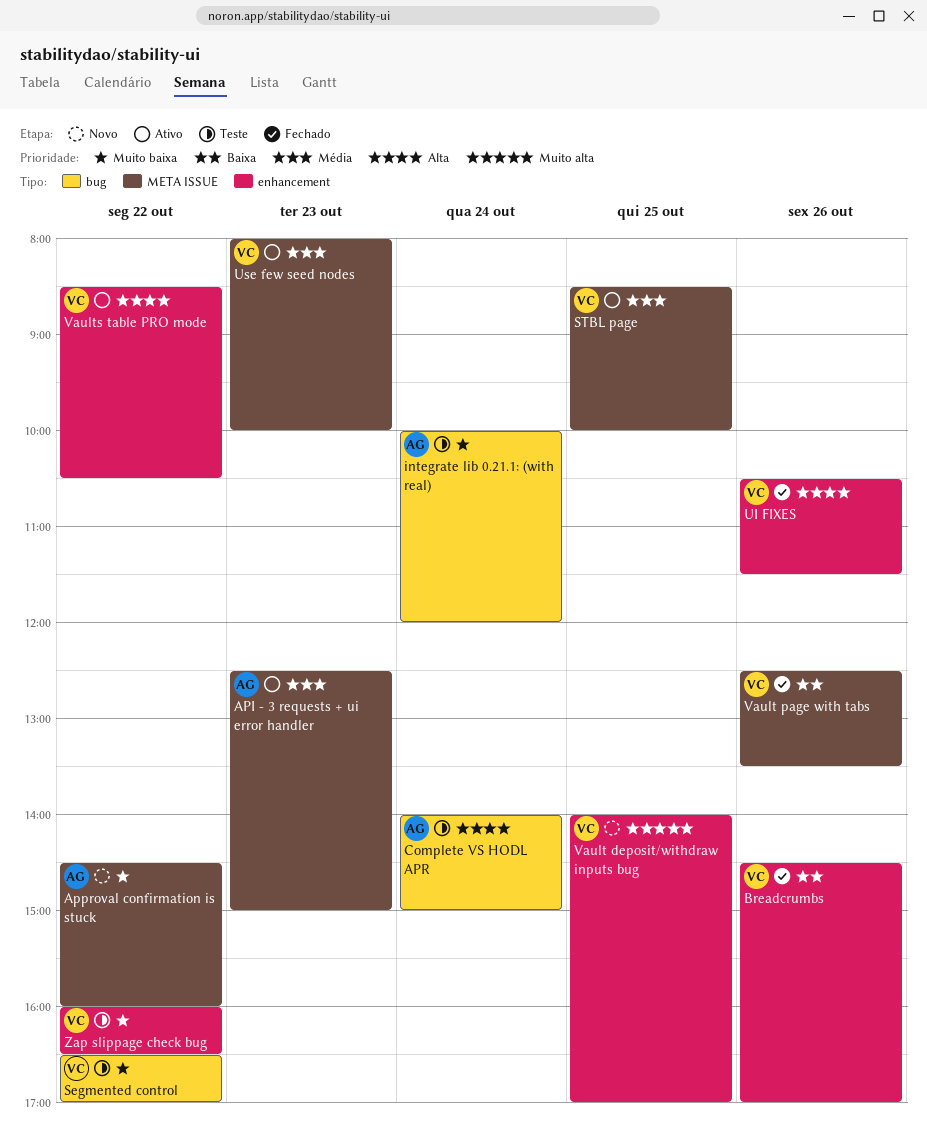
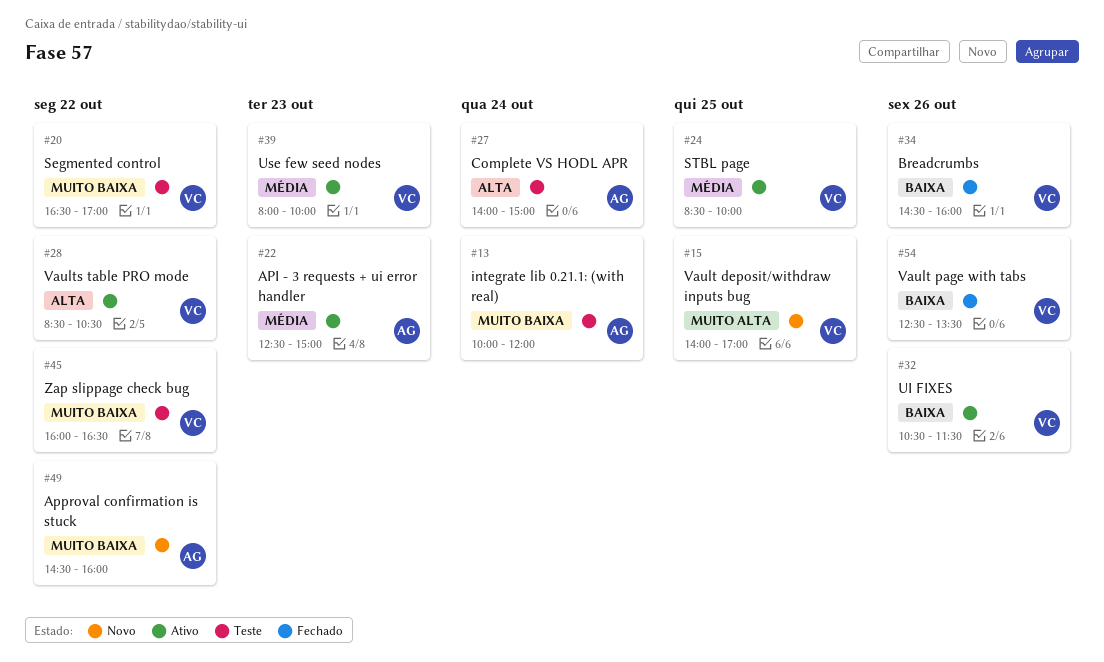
Breadcrumbs, ends: 17:00 -> 16:00
UI FIXES, status: Fechado -> Ativo
UI FIXES, priority: Alta -> Baixa

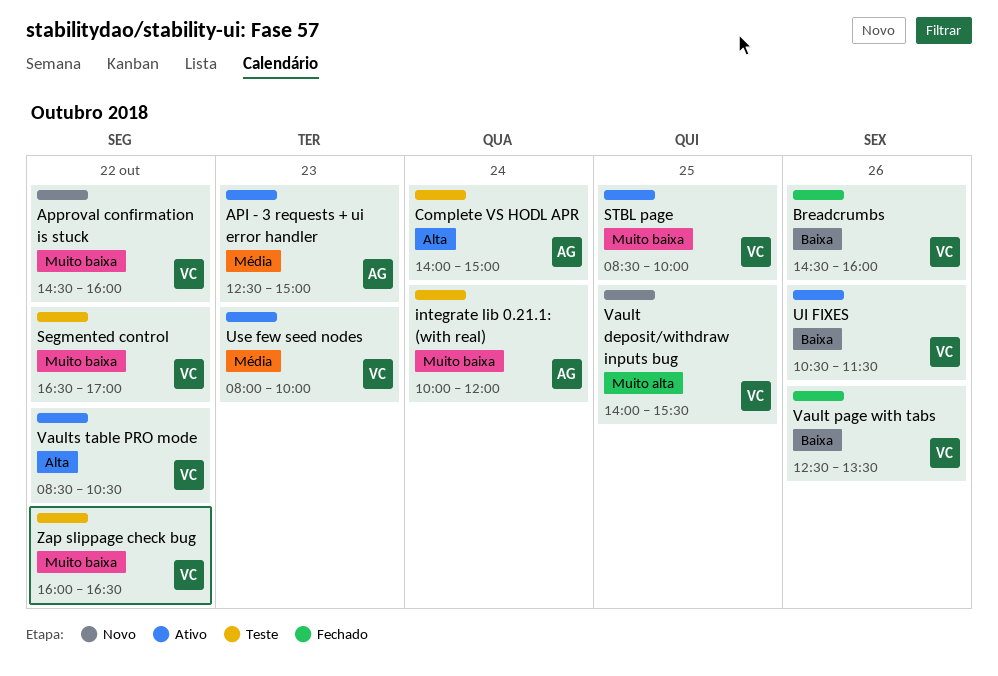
Approval confirmation is stuck, owner: AG -> VC
STBL page, priority: Média -> Muito baixa
Vault deposit/withdraw inputs bug, ends: 17:00 -> 15:30

